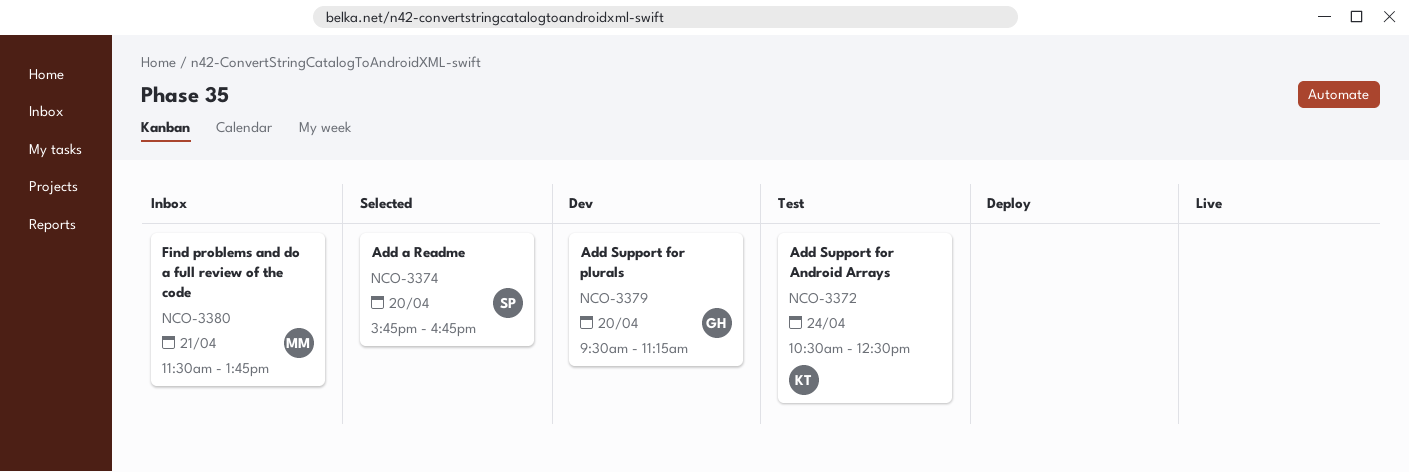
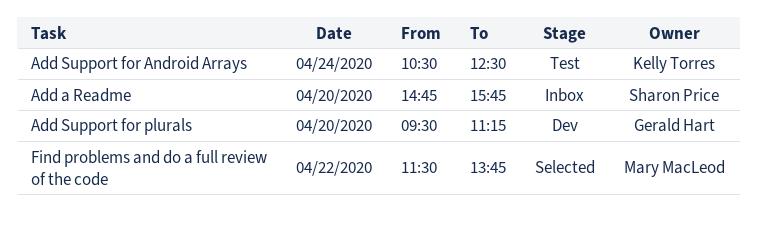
Add a Readme, status: Selected -> Inbox
Add a Readme, begins: 15:45 -> 14:45
Add a Readme, ends: 16:45 -> 15:45
Find problems and do a full review of the code, status: Inbox -> Selected
Find problems and do a full review of the code, day: Apr 21 -> Apr 22

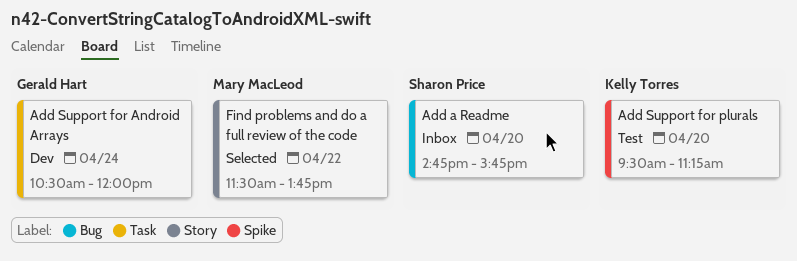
Add Support for Android Arrays, status: Test -> Dev
Add Support for Android Arrays, owner: Kelly Torres -> Gerald Hart
Add Support for Android Arrays, ends: 12:30 -> 12:00
Add Support for plurals, status: Dev -> Test
Add Support for plurals, owner: Gerald Hart -> Kelly Torres

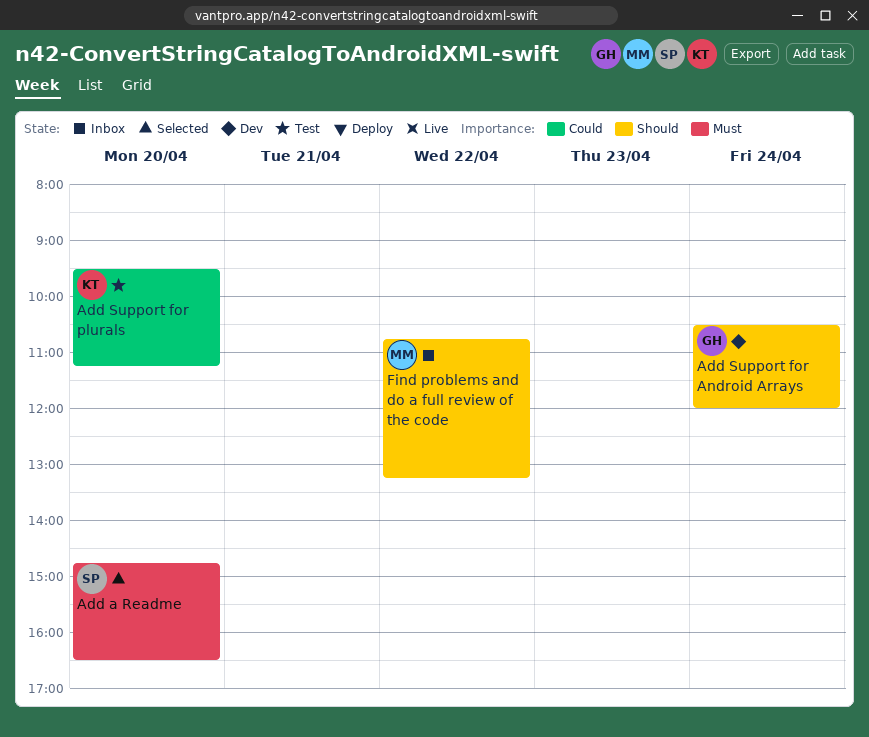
Add a Readme, status: Inbox -> Selected
Add a Readme, ends: 15:45 -> 16:30
Find problems and do a full review of the code, status: Selected -> Inbox
Find problems and do a full review of the code, begins: 11:30 -> 10:45
Find problems and do a full review of the code, ends: 13:45 -> 13:15

